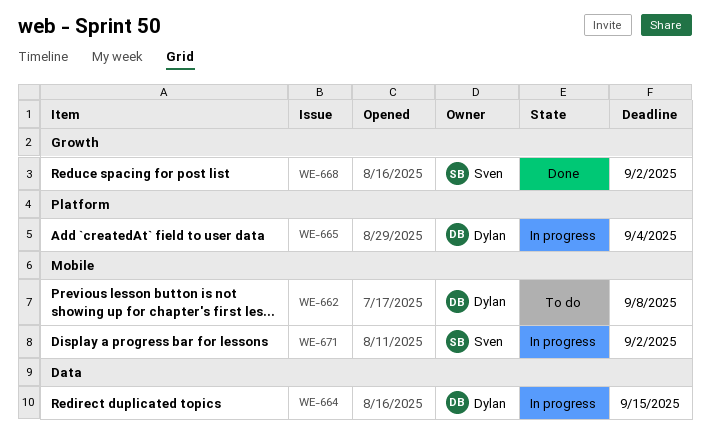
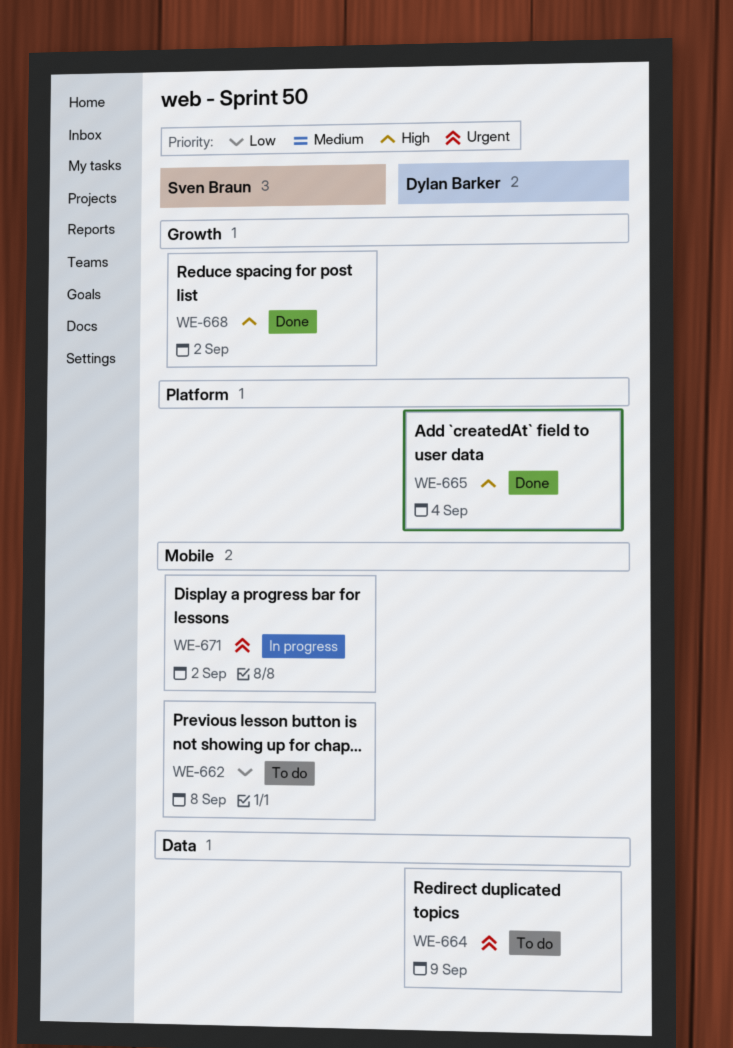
WE-662, owner: Dylan Barker -> Sven Braun
WE-664, status: In progress -> To do
WE-664, due: Sep 15 -> Sep 9
WE-665, status: In progress -> Done

